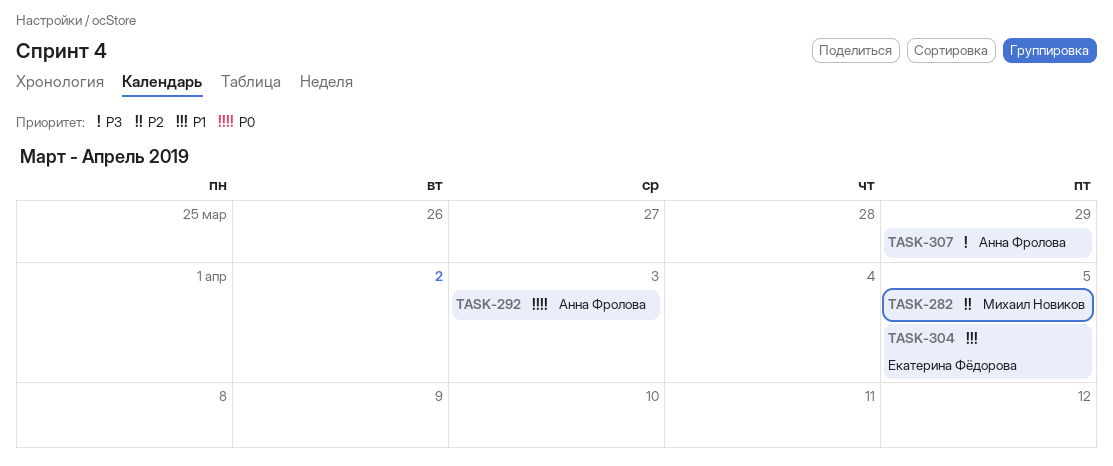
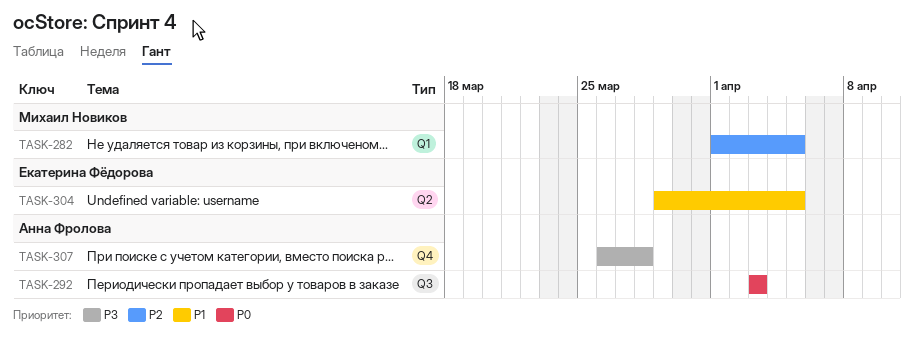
TASK-307, due: Mar 29 -> Mar 28

